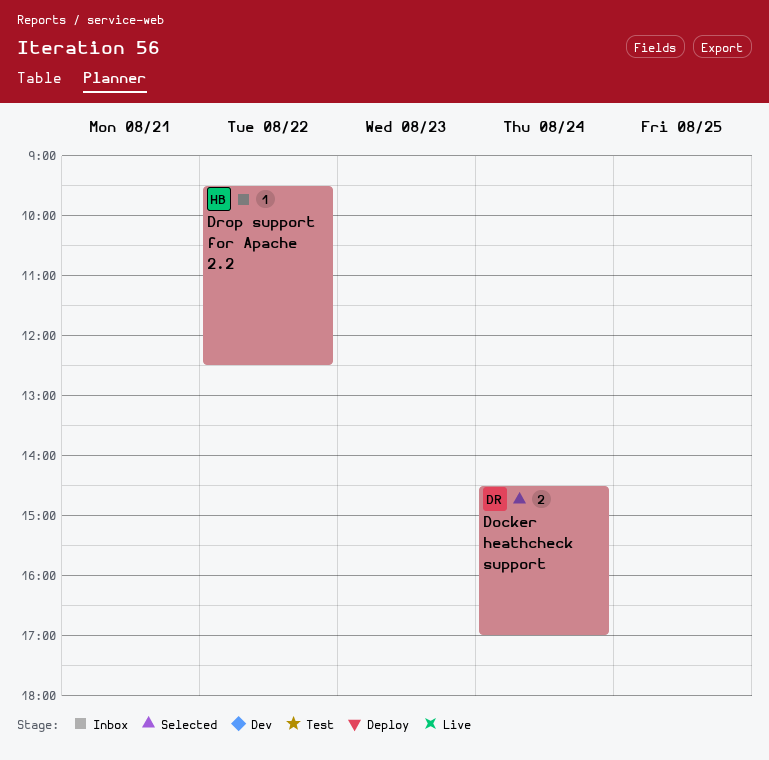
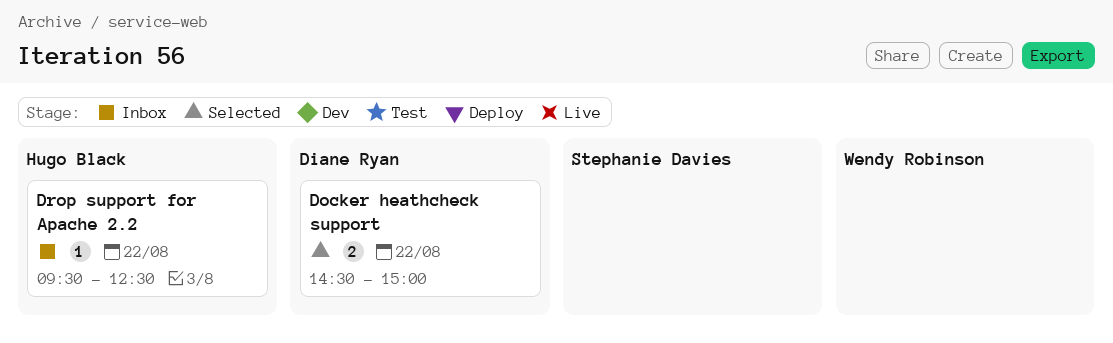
Docker heathcheck support, day: Aug 24 -> Aug 22
Docker heathcheck support, ends: 17:00 -> 15:00

